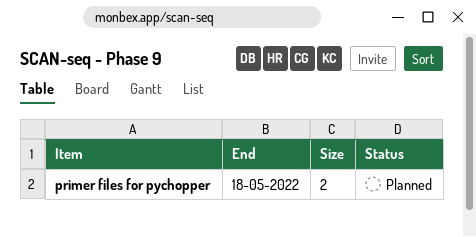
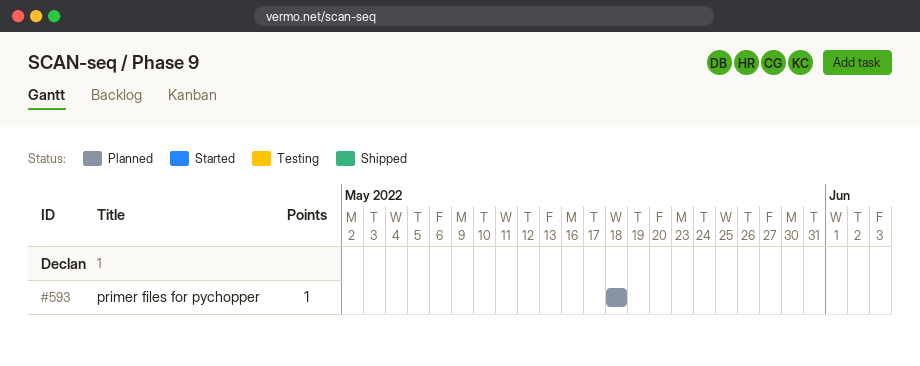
primer files for pychopper, estimate: 2 -> 1

